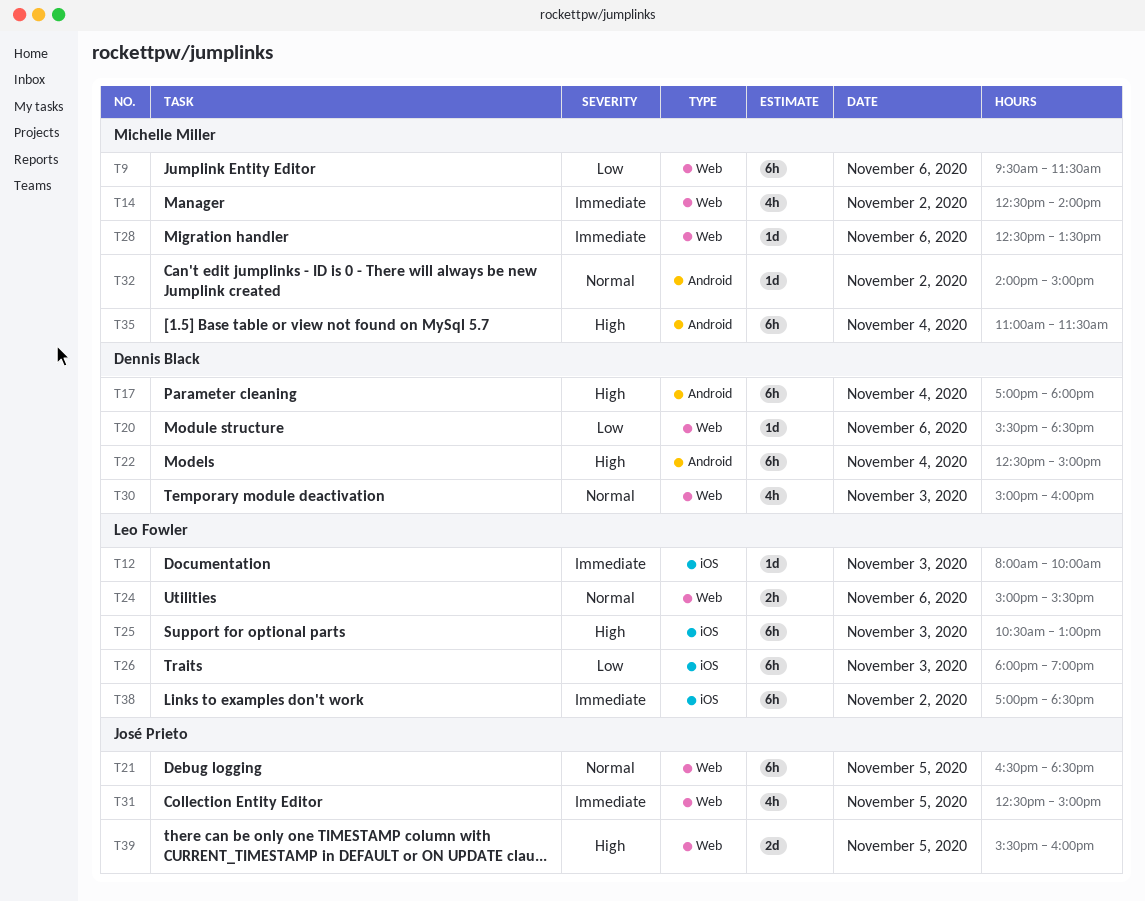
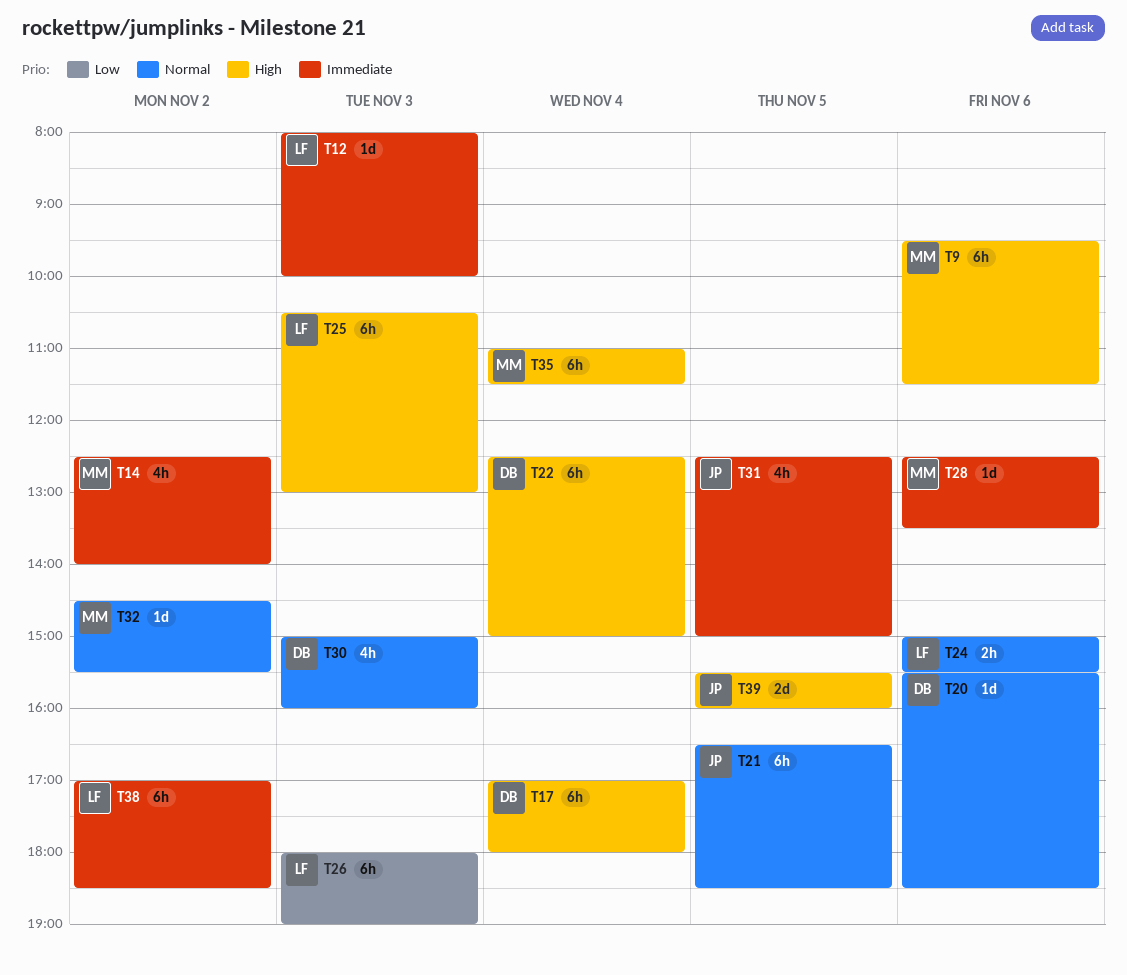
T9, priority: Low -> High
T20, priority: Low -> Normal
T32, begins: 14:00 -> 14:30
T32, ends: 15:00 -> 15:30

